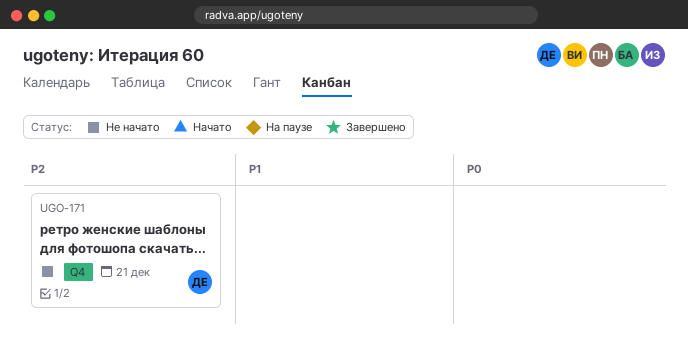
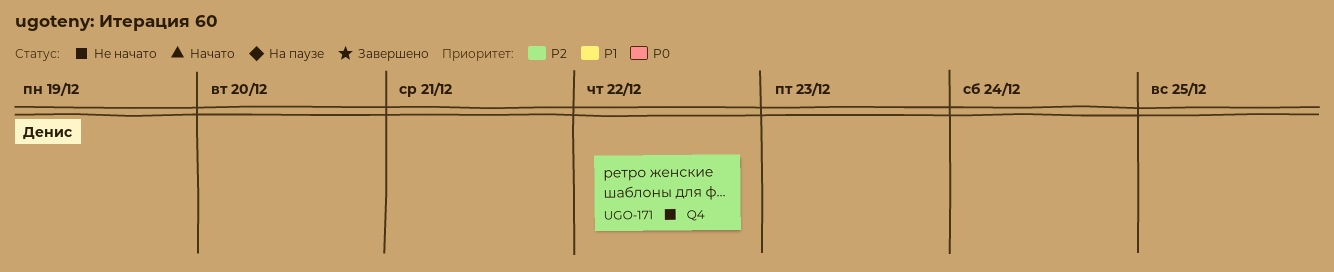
UGO-171, due: Dec 21 -> Dec 22

